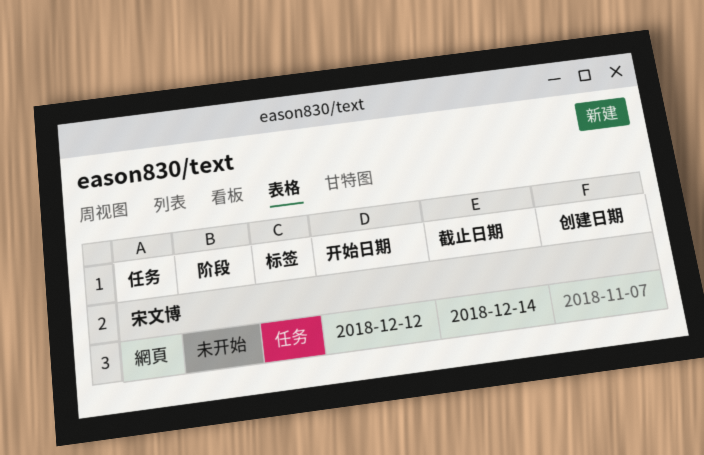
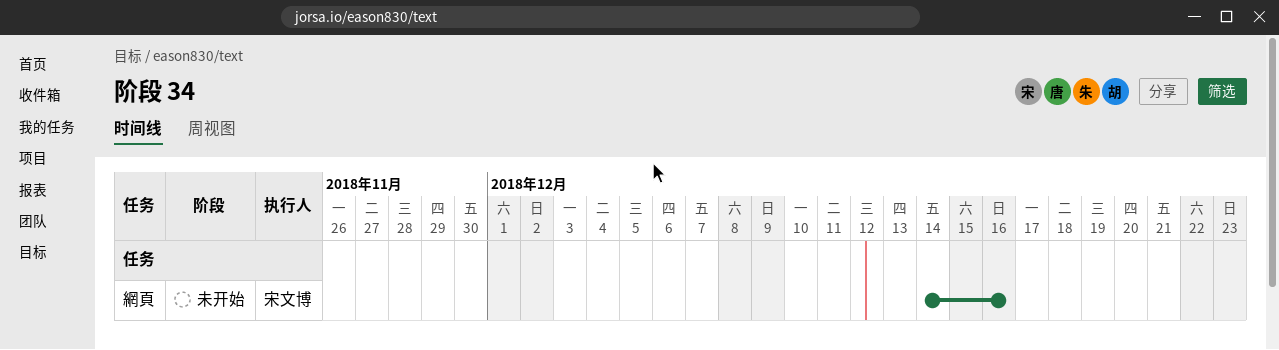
網頁, start: Dec 12 -> Dec 14
網頁, due: Dec 14 -> Dec 16

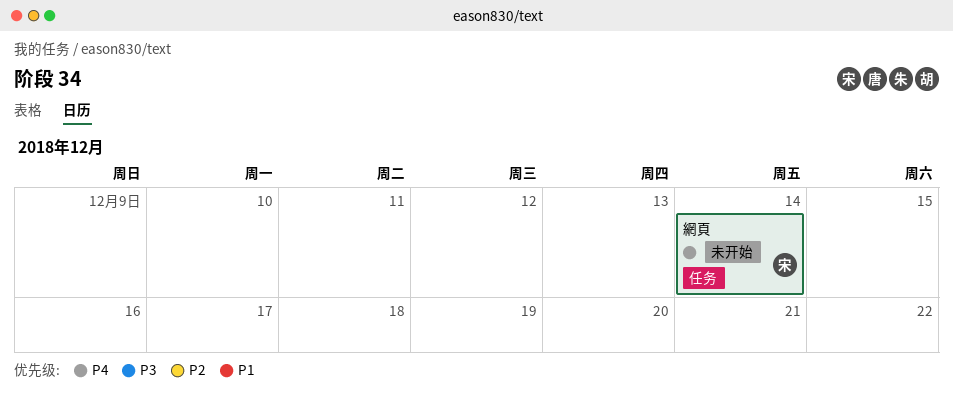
網頁, due: Dec 16 -> Dec 14

